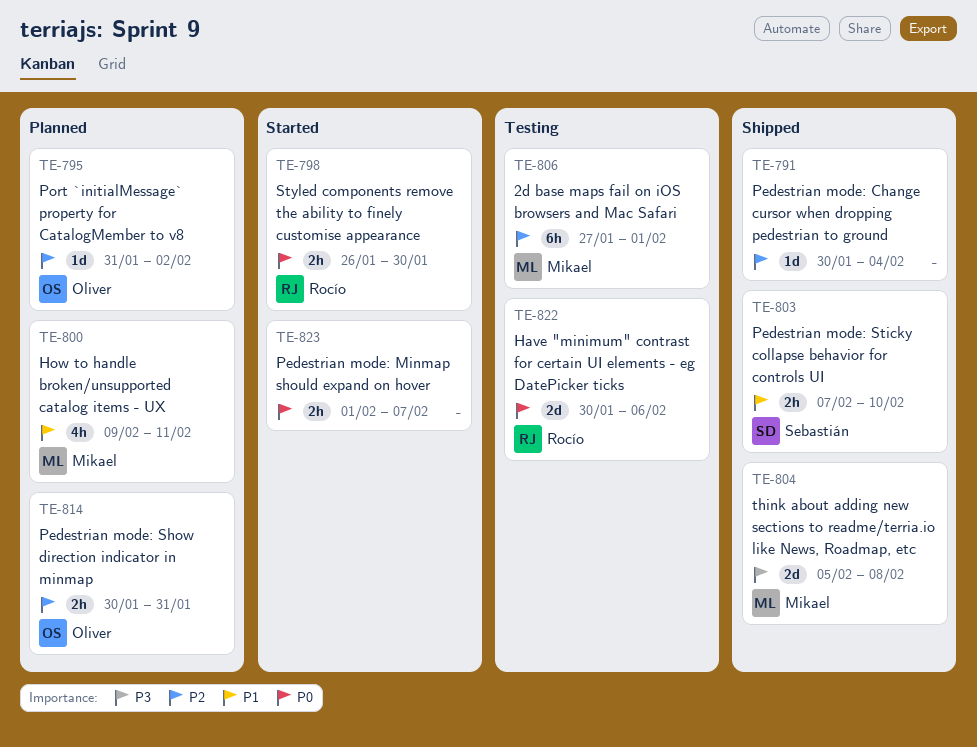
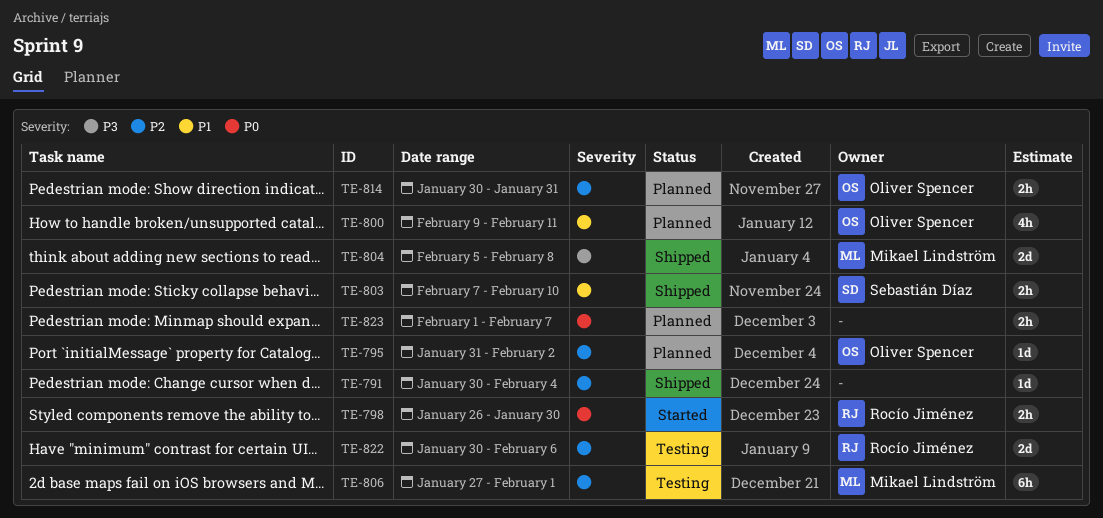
TE-800, owner: Mikael Lindström -> Oliver Spencer
TE-822, priority: P0 -> P2
TE-823, status: Started -> Planned

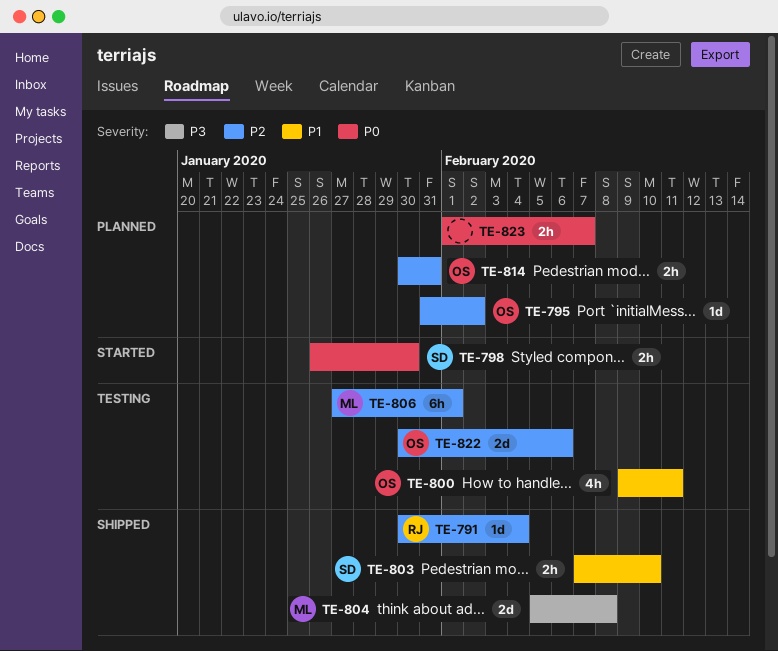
TE-791, owner: none -> Rocío Jiménez
TE-798, owner: Rocío Jiménez -> Sebastián Díaz
TE-800, status: Planned -> Testing
TE-822, owner: Rocío Jiménez -> Oliver Spencer

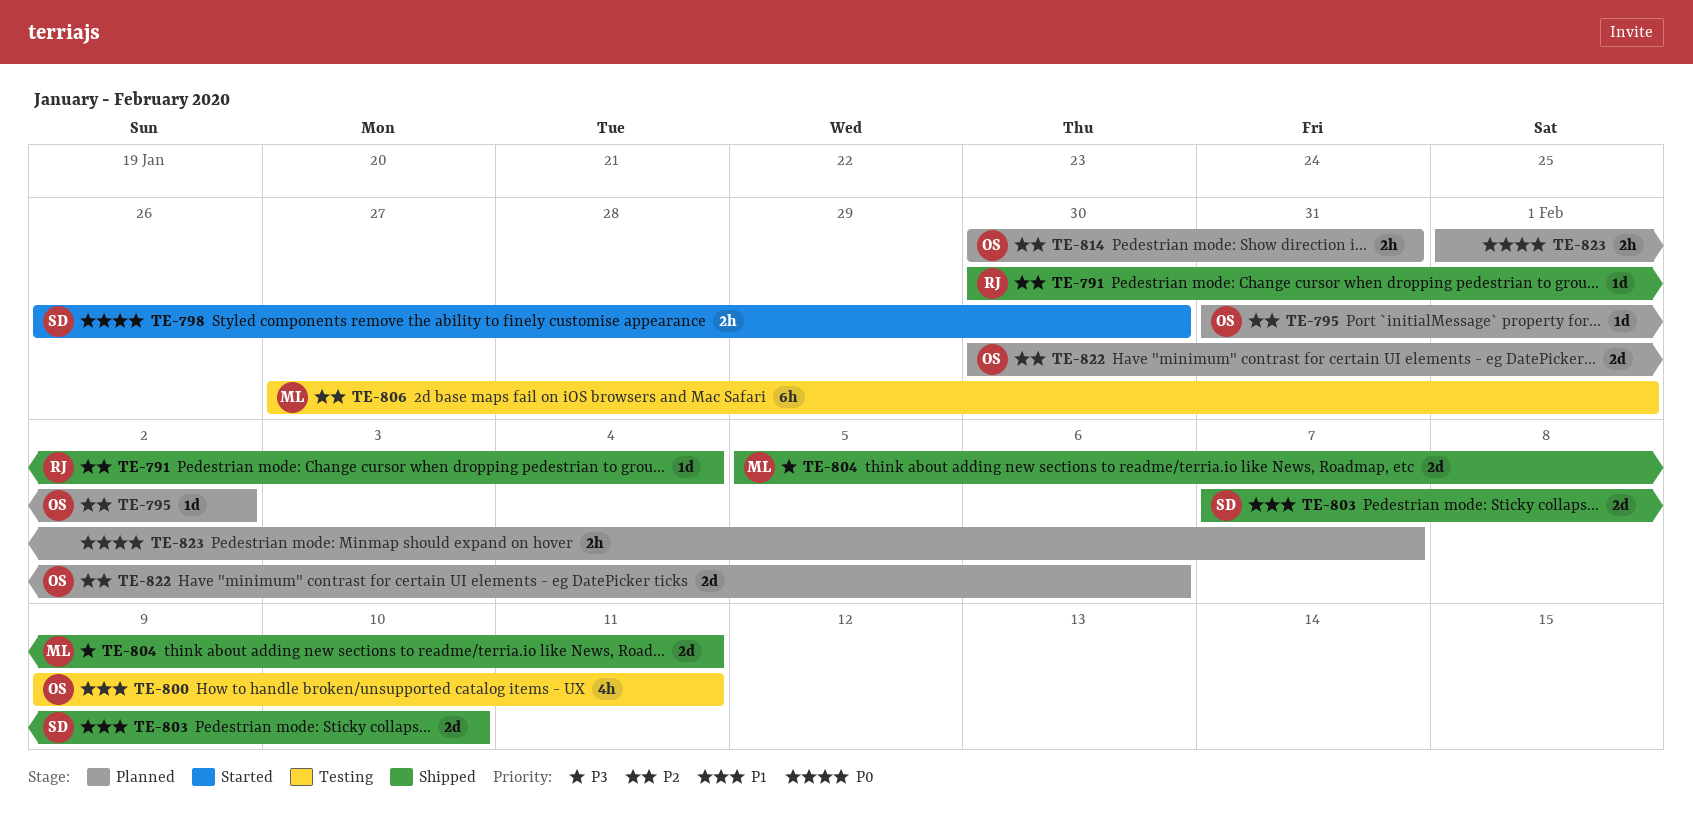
TE-803, estimate: 2h -> 2d
TE-804, due: Feb 8 -> Feb 11
TE-822, status: Testing -> Planned

